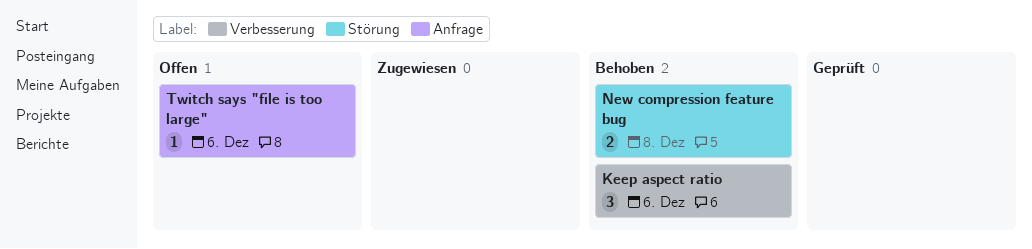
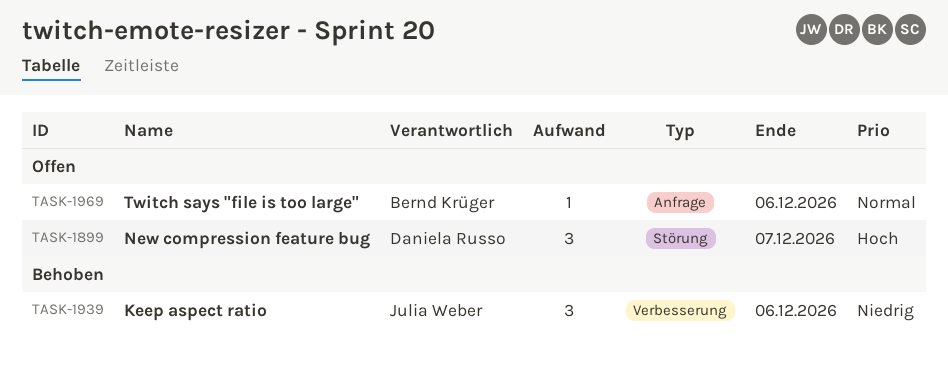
New compression feature bug, status: Behoben -> Offen
New compression feature bug, estimate: 2 -> 3
New compression feature bug, due: Dec 8 -> Dec 7

